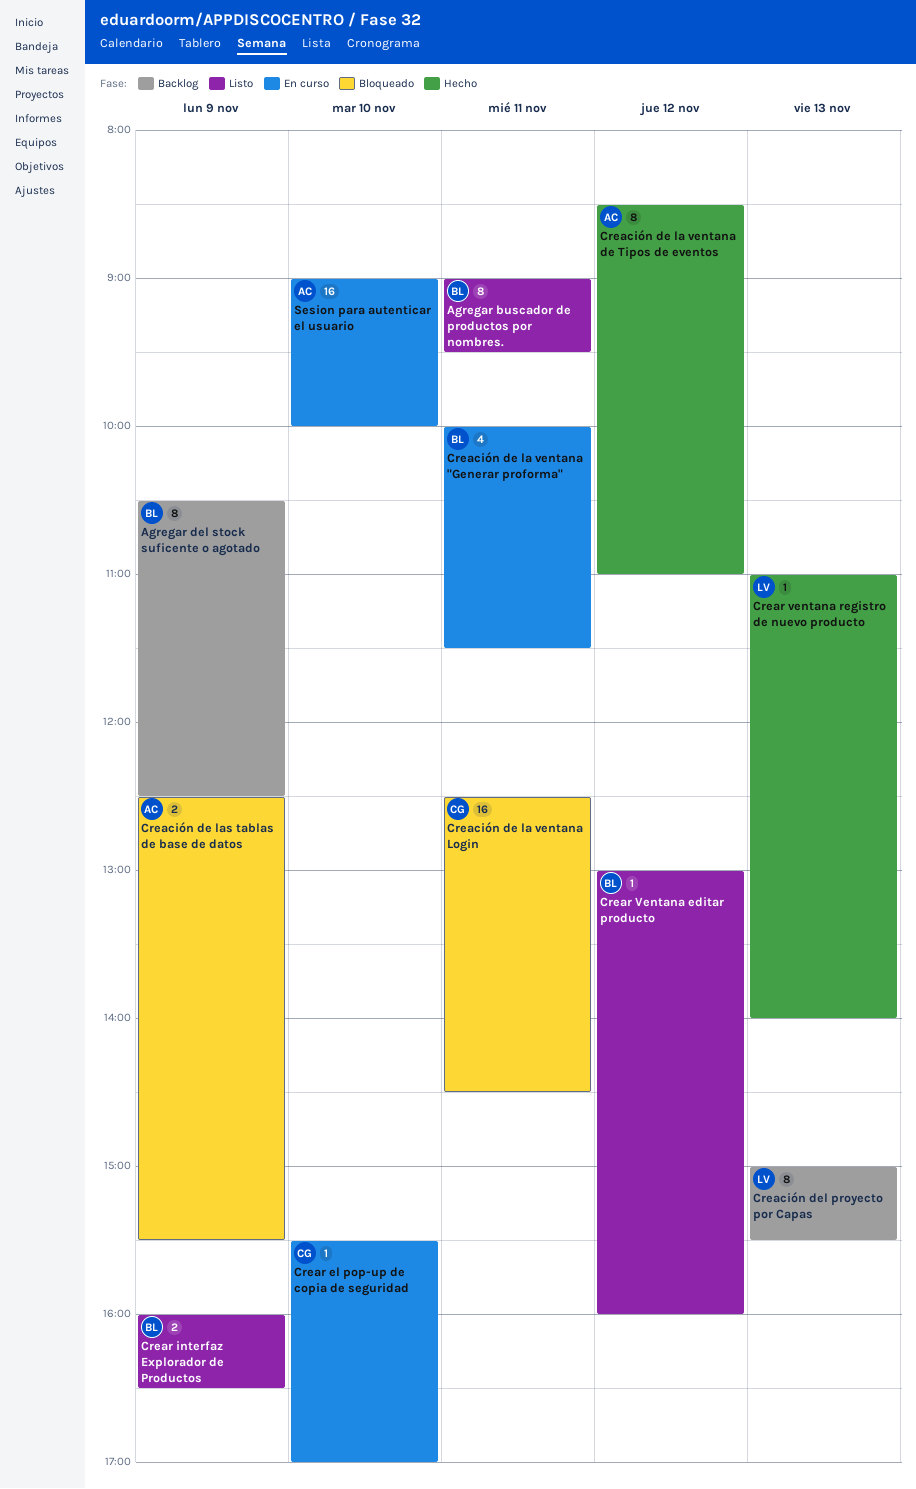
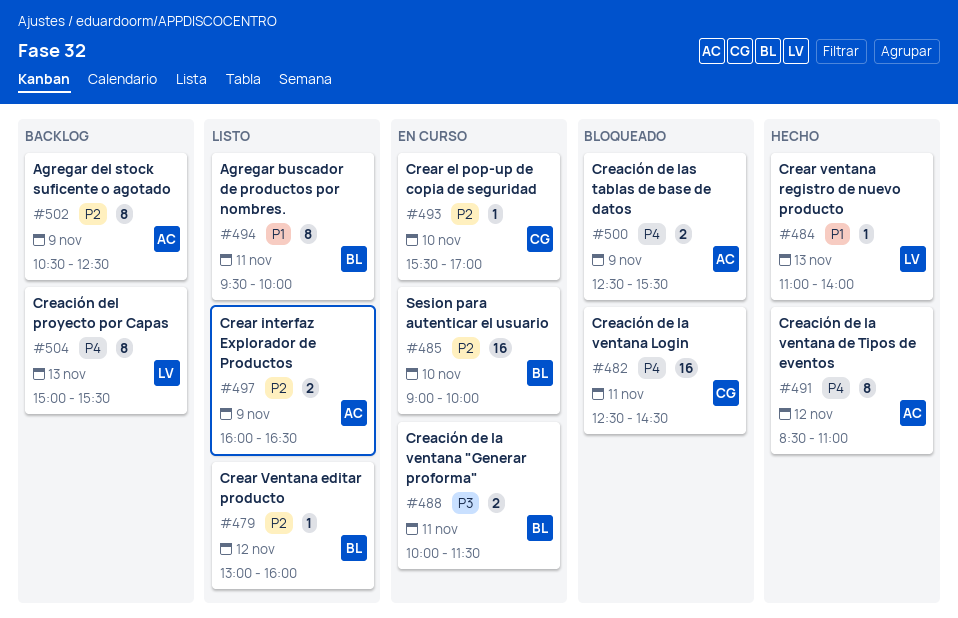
Agregar buscador de productos por nombres., begins: 09:00 -> 09:30
Agregar buscador de productos por nombres., ends: 09:30 -> 10:00
Agregar del stock suficente o agotado, owner: BL -> AC
Creación de la ventana "Generar proforma", estimate: 4 -> 2
Crear interfaz Explorador de Productos, owner: BL -> AC
Sesion para autenticar el usuario, owner: AC -> BL

